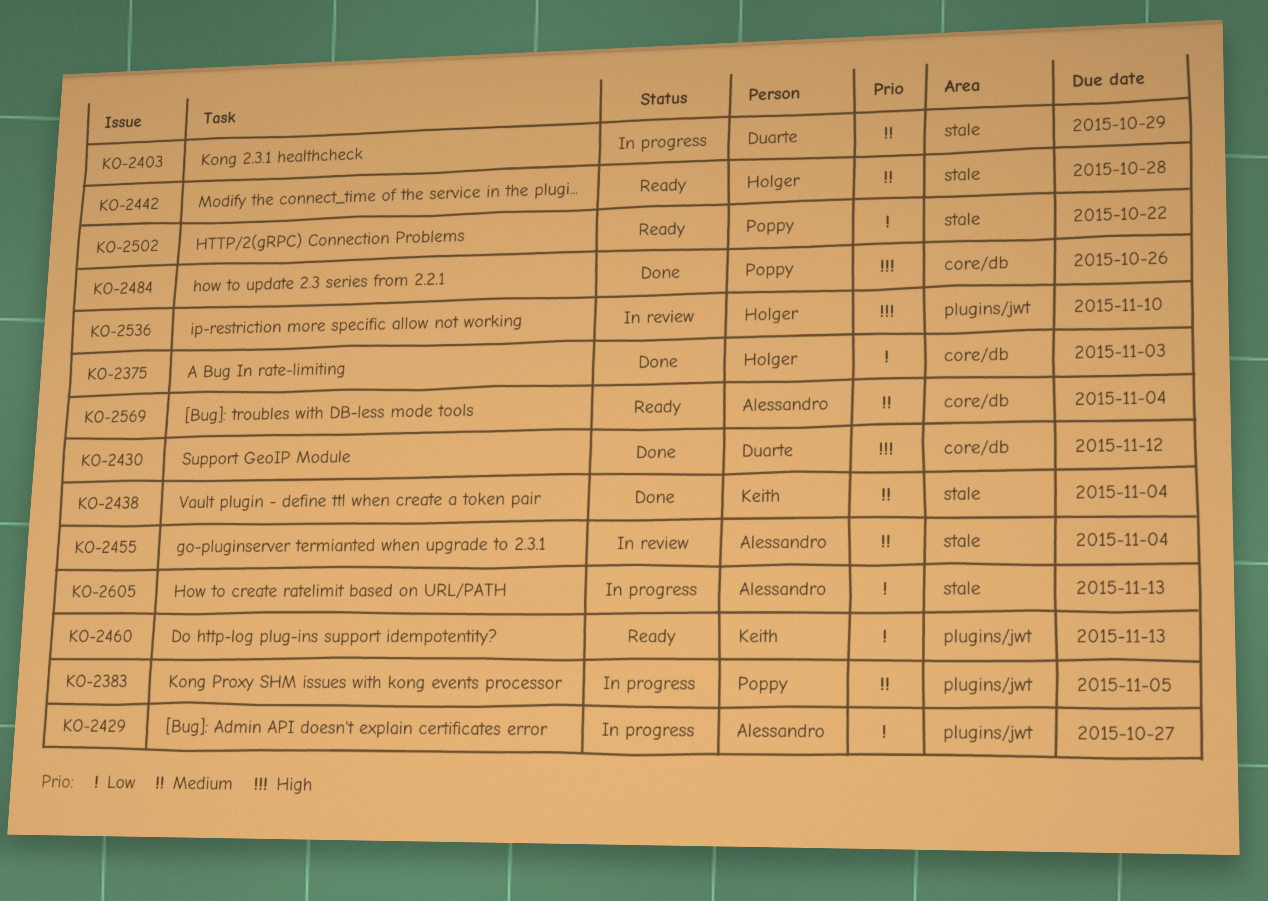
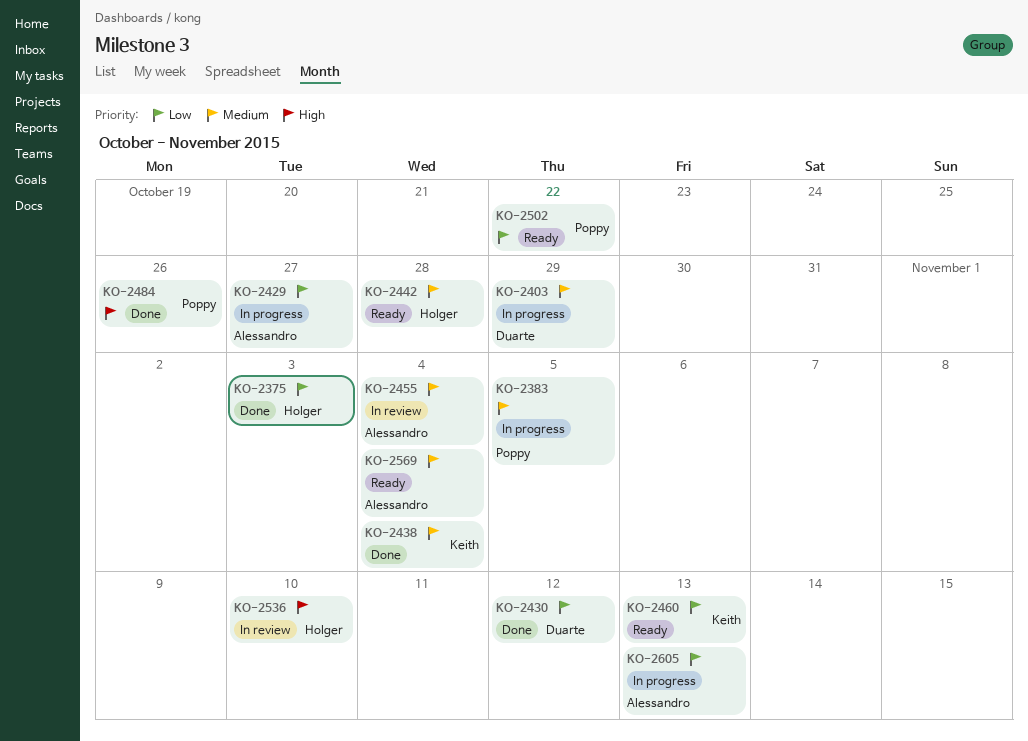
KO-2430, priority: High -> Low

